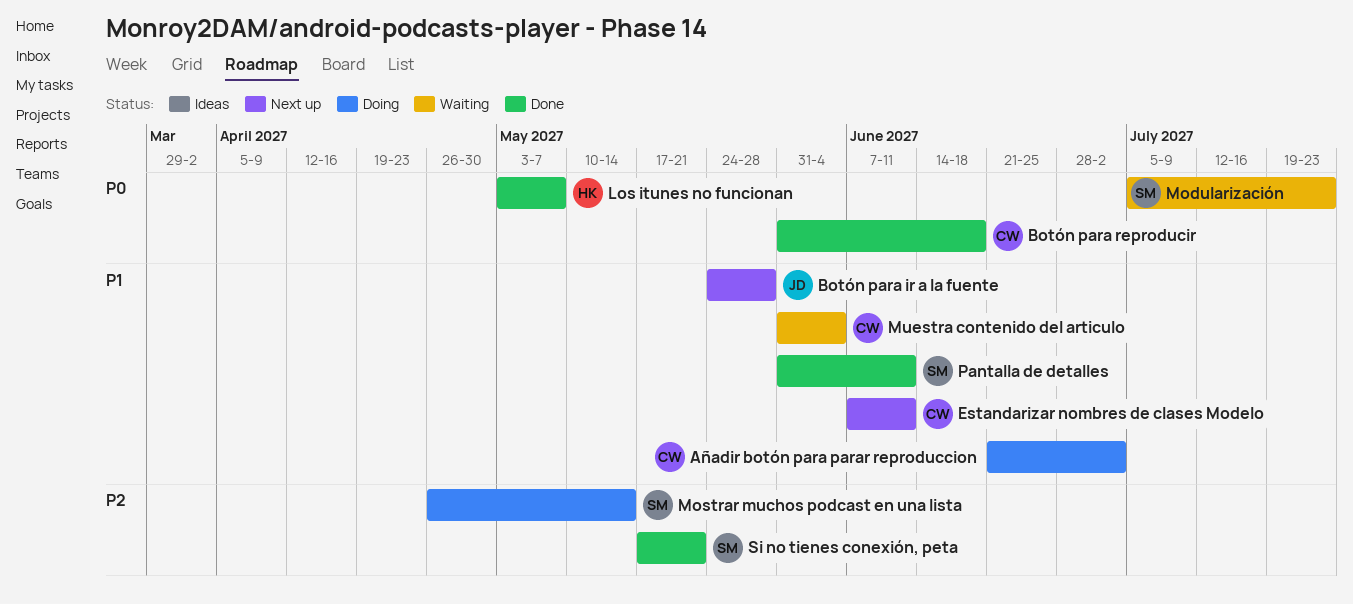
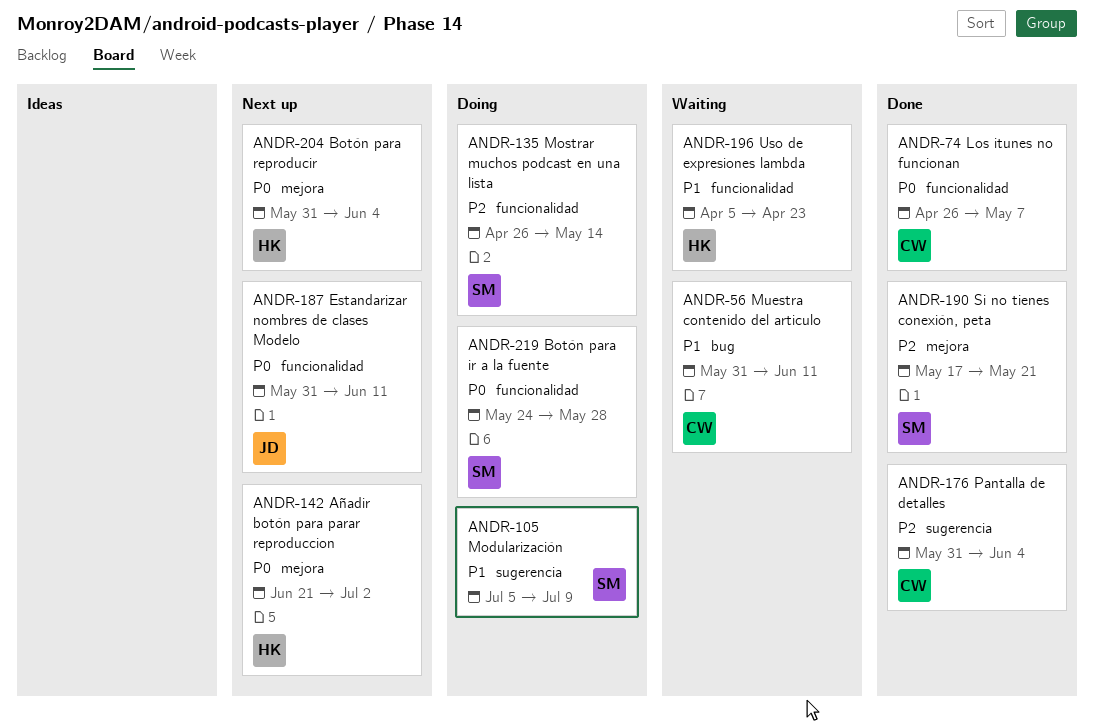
Añadir botón para parar reproduccion, status: Doing -> Next up
Añadir botón para parar reproduccion, owner: CW -> HK
Añadir botón para parar reproduccion, priority: P1 -> P0
Botón para ir a la fuente, status: Next up -> Doing
Botón para ir a la fuente, owner: JD -> SM
Botón para ir a la fuente, priority: P1 -> P0
Botón para reproducir, status: Done -> Next up
Botón para reproducir, owner: CW -> HK
Botón para reproducir, due: Jun 18 -> Jun 4
Estandarizar nombres de clases Modelo, owner: CW -> JD
Estandarizar nombres de clases Modelo, priority: P1 -> P0
Estandarizar nombres de clases Modelo, start: Jun 7 -> May 31
Los itunes no funcionan, owner: HK -> CW
Los itunes no funcionan, start: May 3 -> Apr 26
Modularización, status: Waiting -> Doing
Modularización, priority: P0 -> P1
Modularización, due: Jul 23 -> Jul 9
Muestra contenido del articulo, due: Jun 4 -> Jun 11
Pantalla de detalles, owner: SM -> CW
Pantalla de detalles, priority: P1 -> P2
Pantalla de detalles, due: Jun 11 -> Jun 4
Uso de expresiones lambda: none -> present

